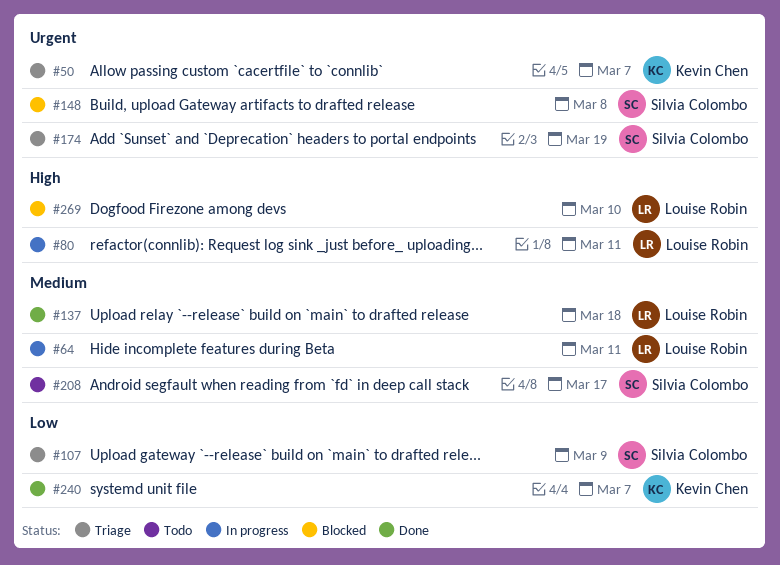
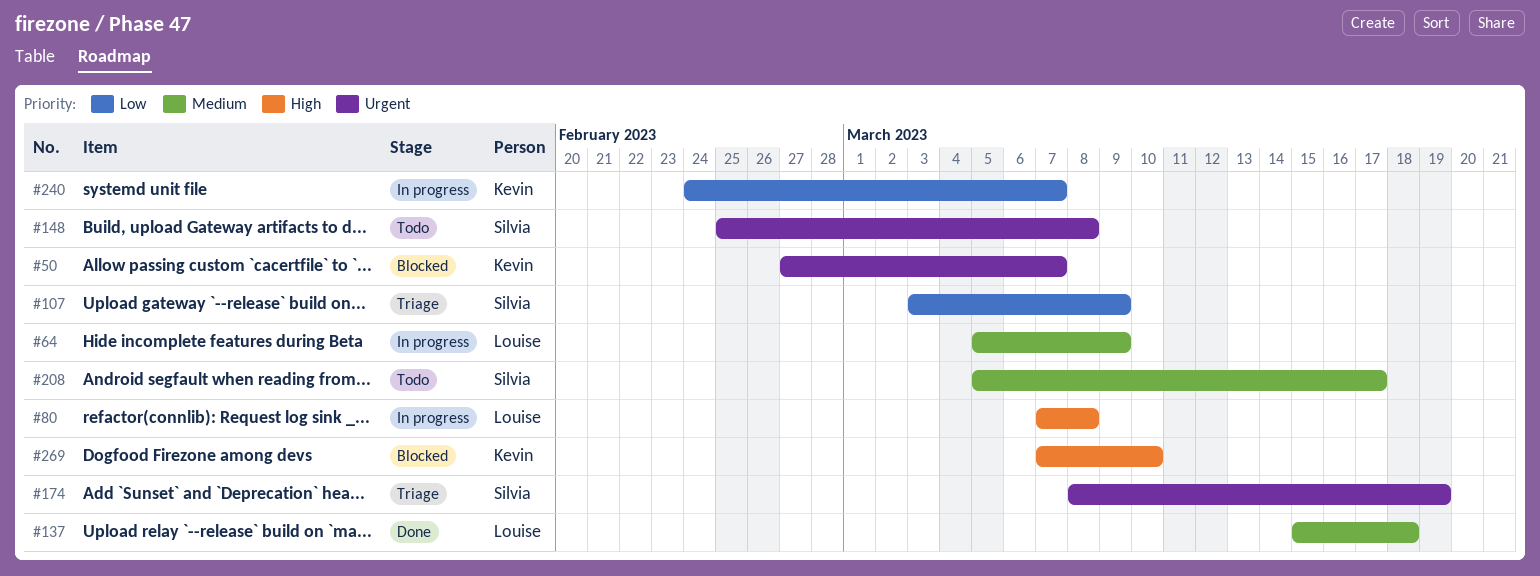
#50, status: Triage -> Blocked
#64, due: Mar 11 -> Mar 9
#80, due: Mar 11 -> Mar 8
#148, status: Blocked -> Todo
#240, status: Done -> In progress
#269, owner: Louise Robin -> Kevin Chen

